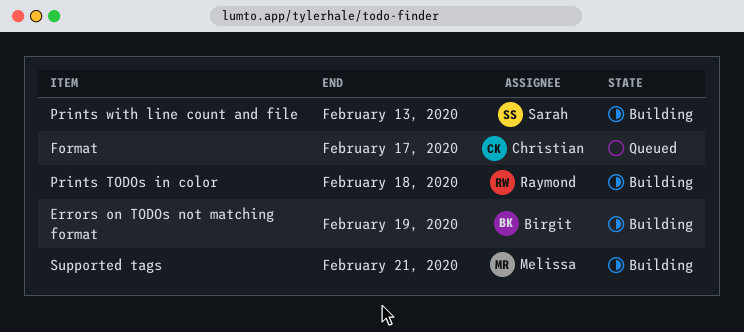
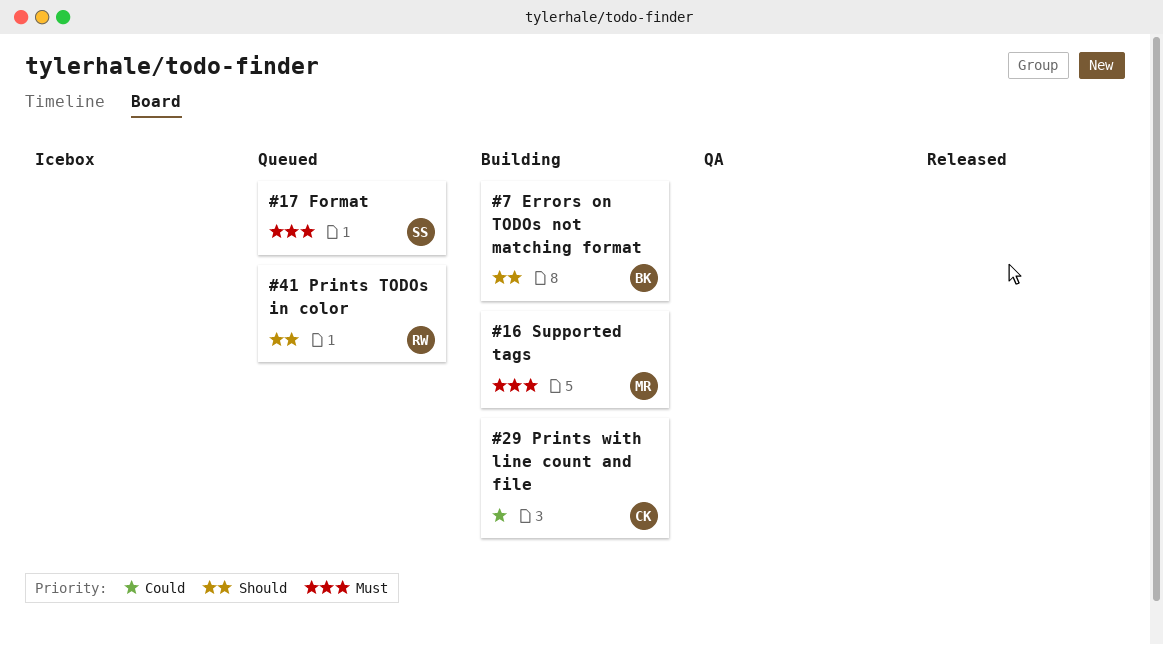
Format, owner: Christian -> Sarah
Prints TODOs in color, status: Building -> Queued
Prints with line count and file, owner: Sarah -> Christian

